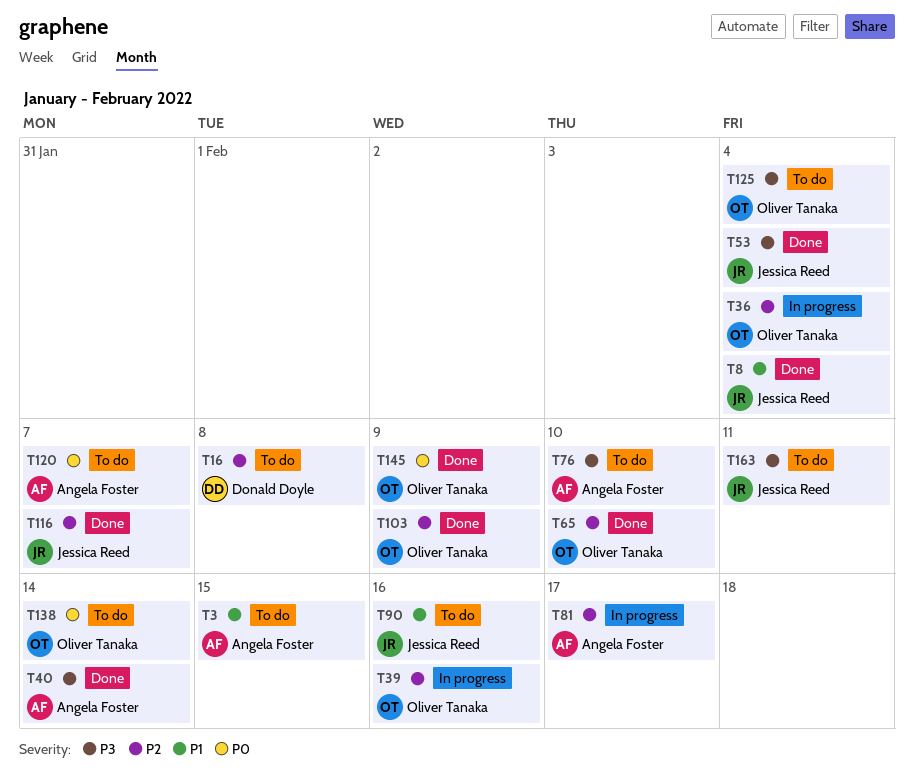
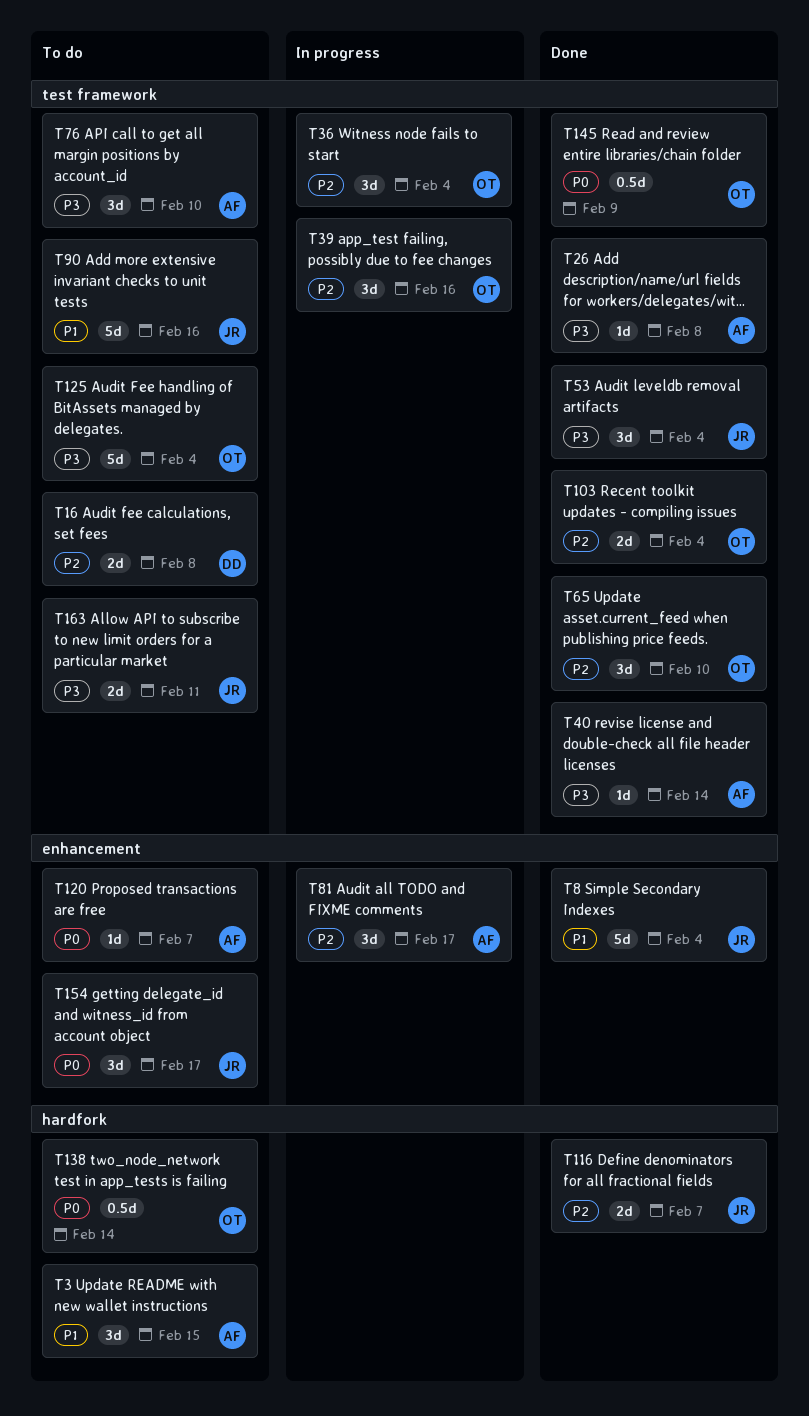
T26: none -> present
T103, due: Feb 9 -> Feb 4
T154: none -> present

